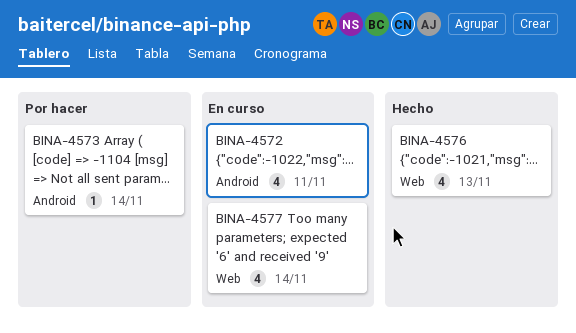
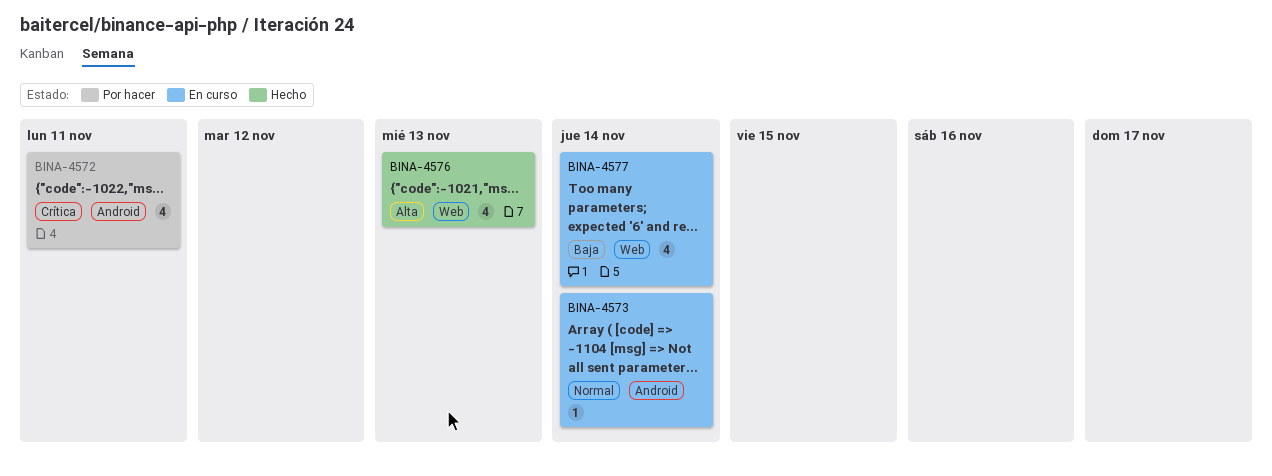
BINA-4572, status: En curso -> Por hacer
BINA-4573, status: Por hacer -> En curso

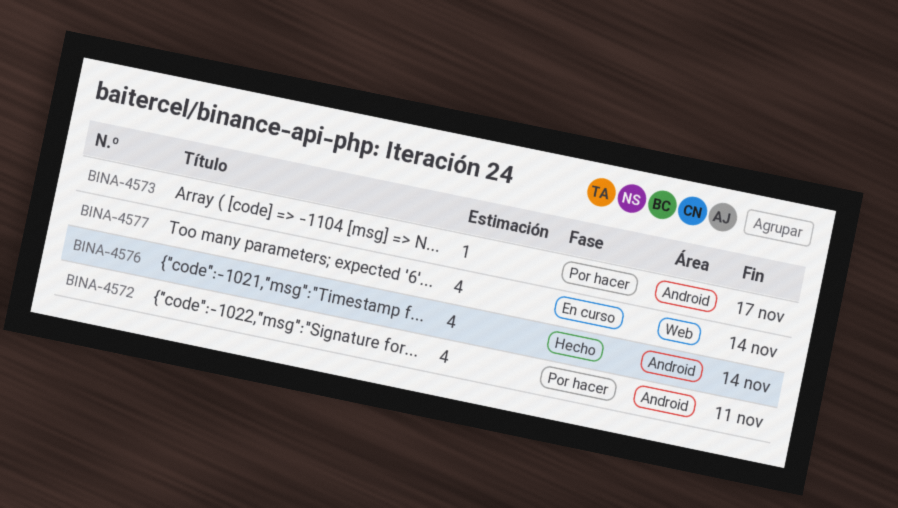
BINA-4573, status: En curso -> Por hacer
BINA-4573, due: Nov 14 -> Nov 17
BINA-4576, label: Web -> Android
BINA-4576, due: Nov 13 -> Nov 14

